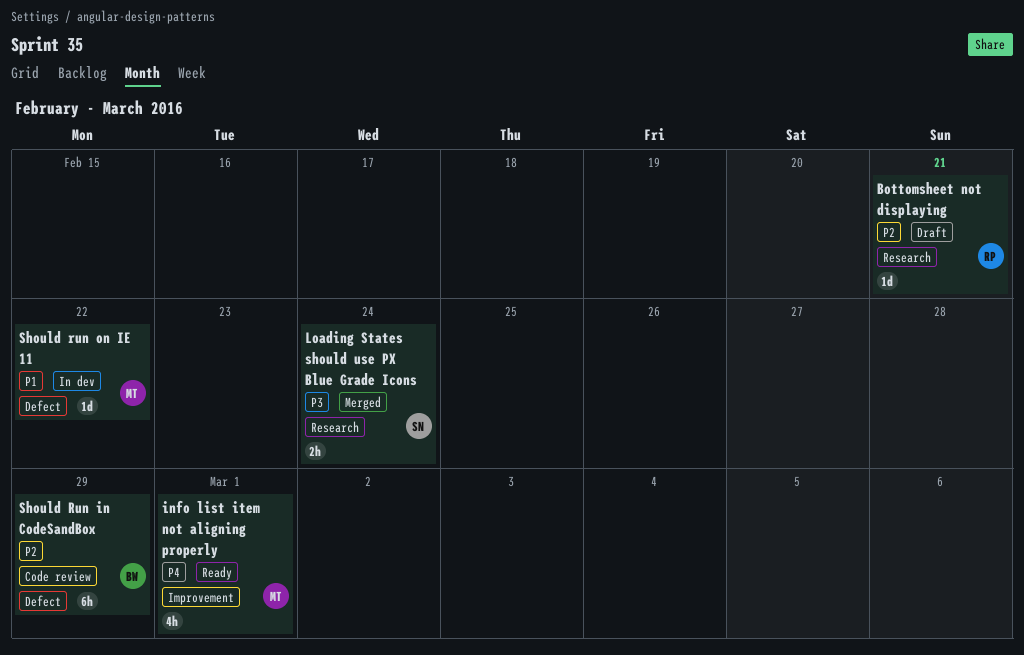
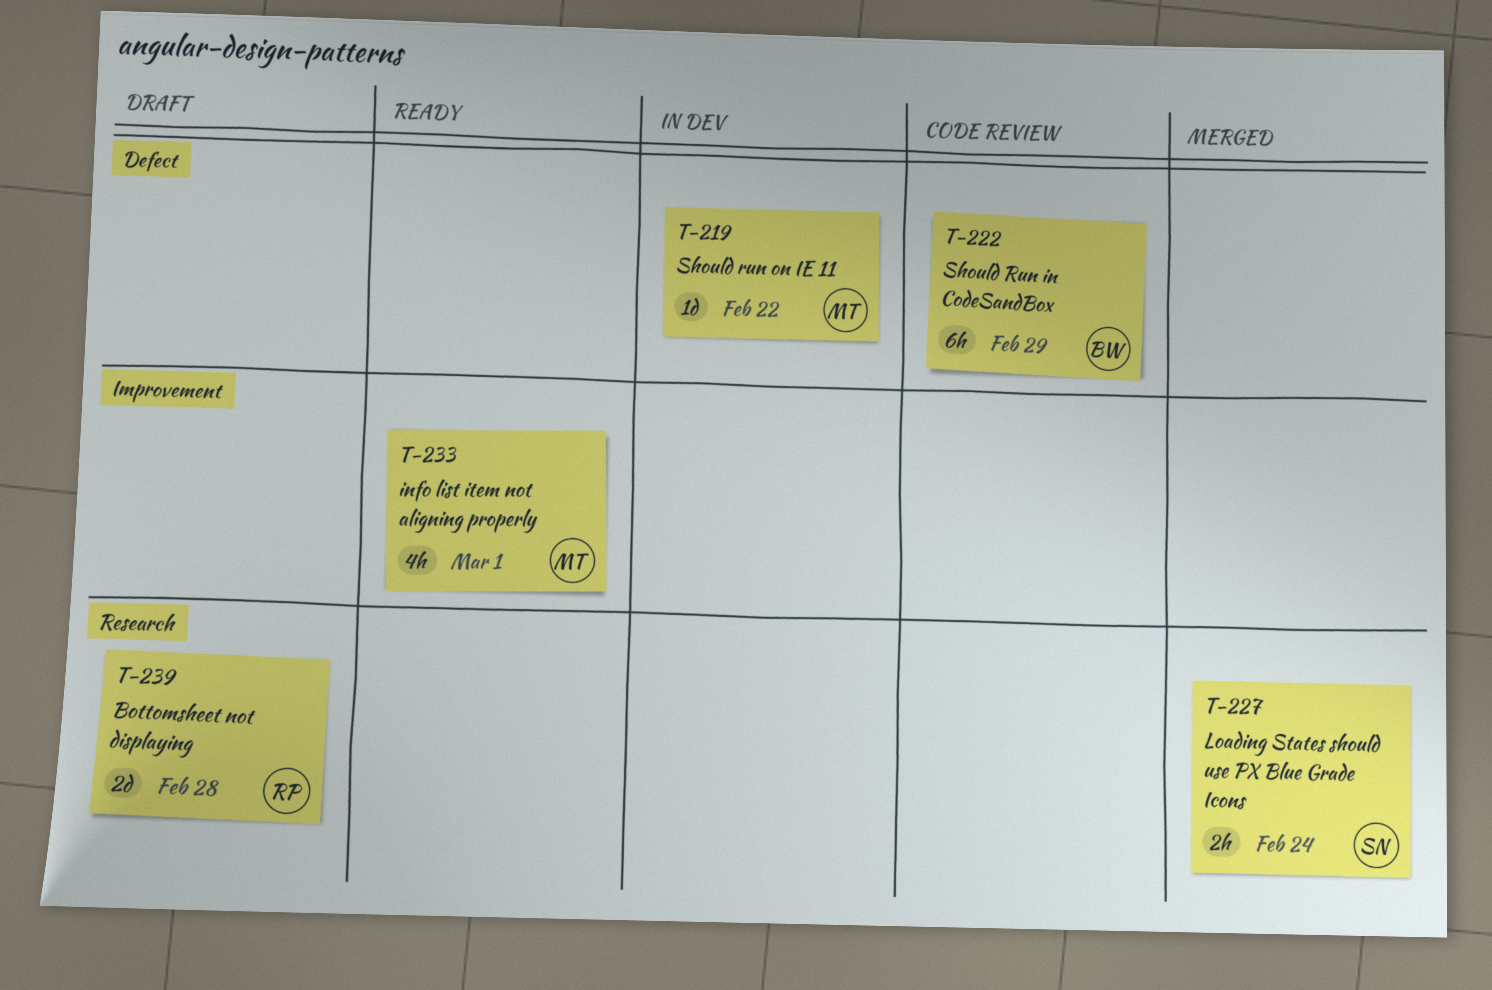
Bottomsheet not displaying, estimate: 1d -> 2d
Bottomsheet not displaying, due: Feb 21 -> Feb 28

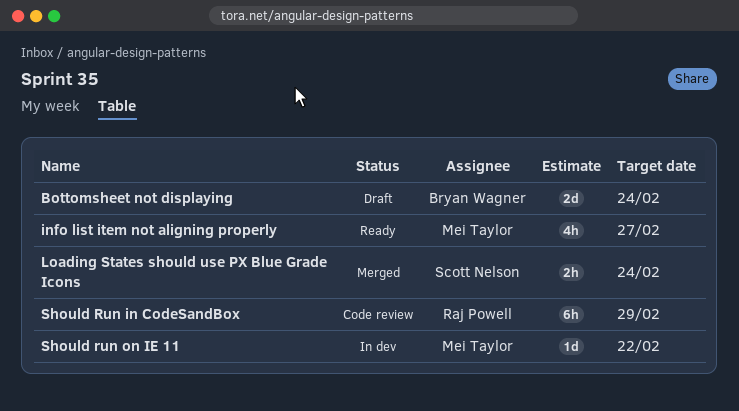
Bottomsheet not displaying, owner: Raj Powell -> Bryan Wagner
Bottomsheet not displaying, due: Feb 28 -> Feb 24
info list item not aligning properly, due: Mar 1 -> Feb 27
Should Run in CodeSandBox, owner: Bryan Wagner -> Raj Powell

